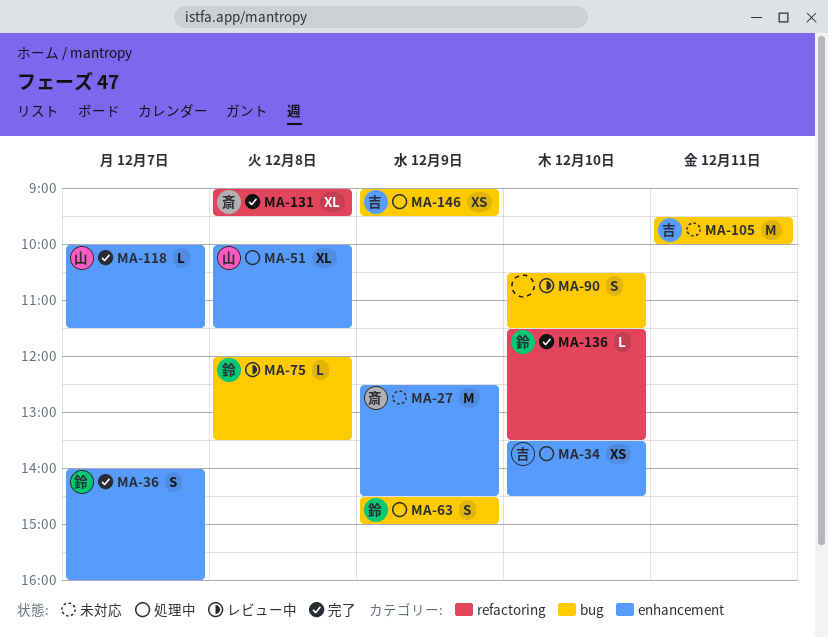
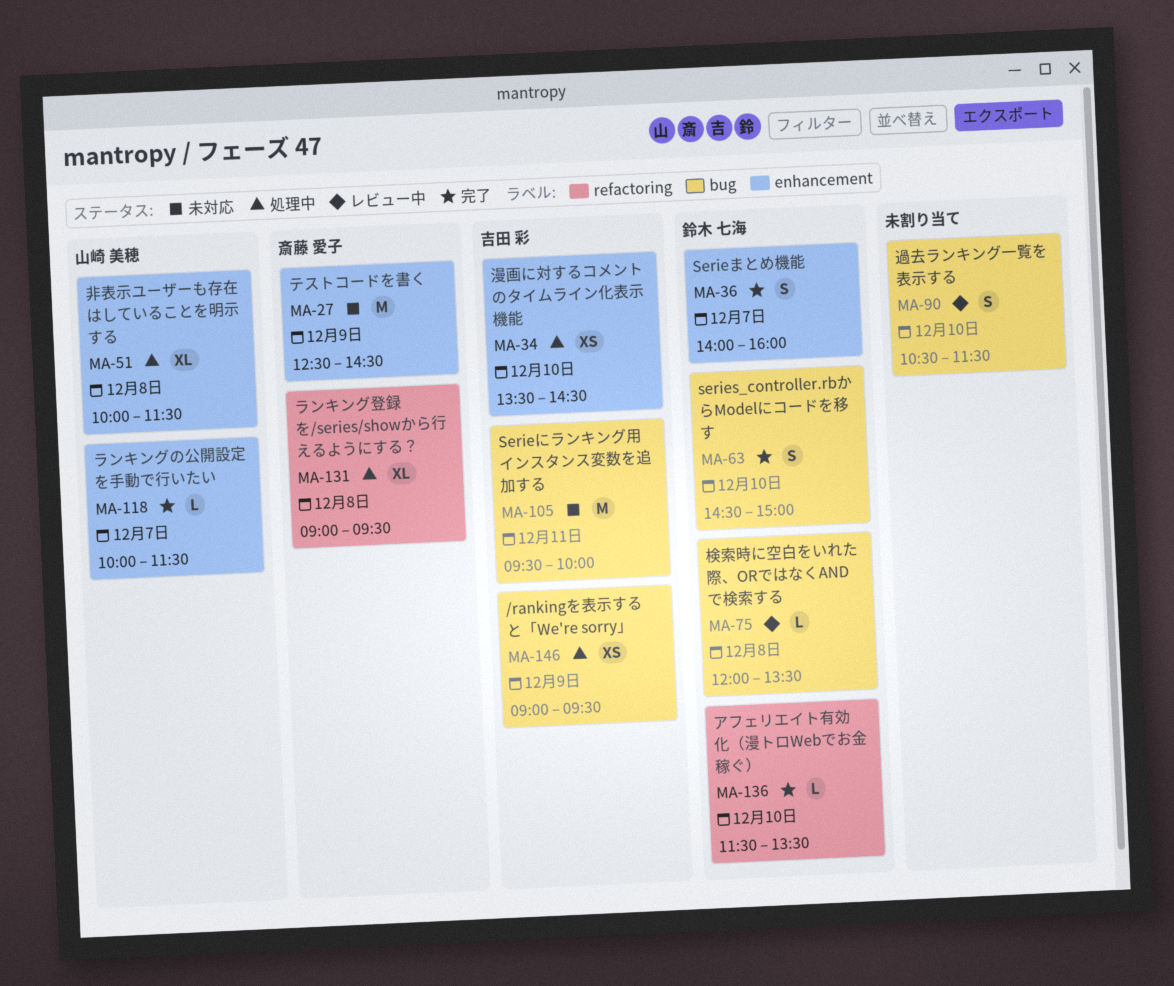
MA-63, status: 処理中 -> 完了
MA-63, day: Dec 9 -> Dec 10
MA-131, status: 完了 -> 処理中

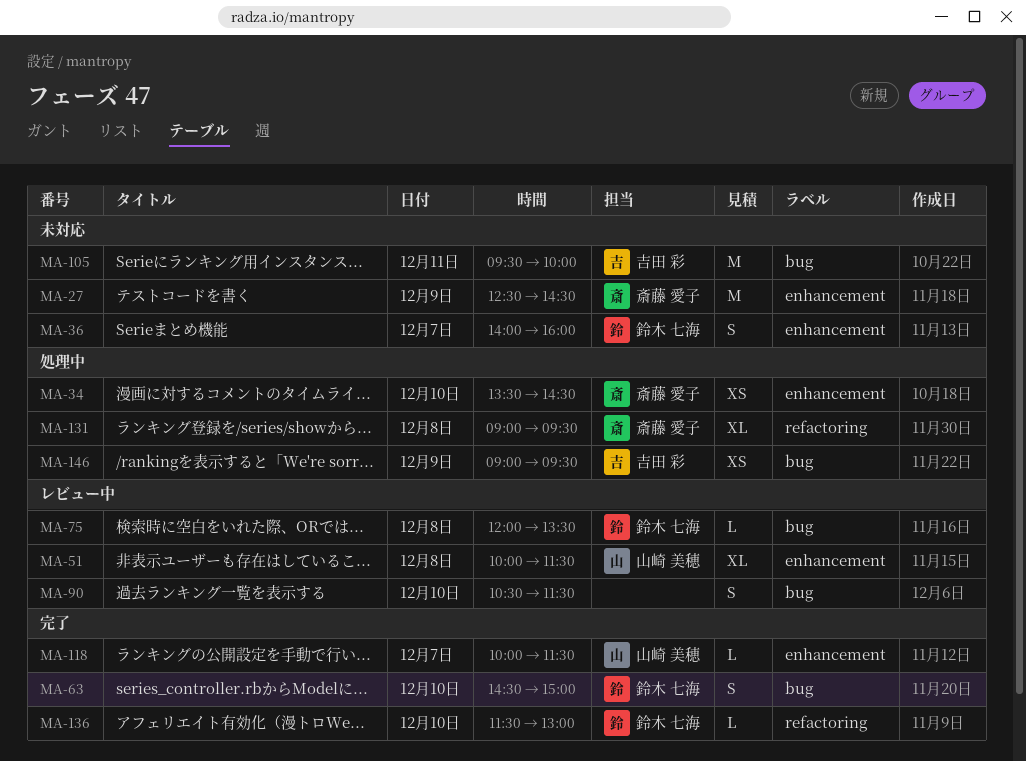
MA-34, owner: 吉田 彩 -> 斎藤 愛子
MA-36, status: 完了 -> 未対応
MA-51, status: 処理中 -> レビュー中
MA-136, ends: 13:30 -> 13:00

